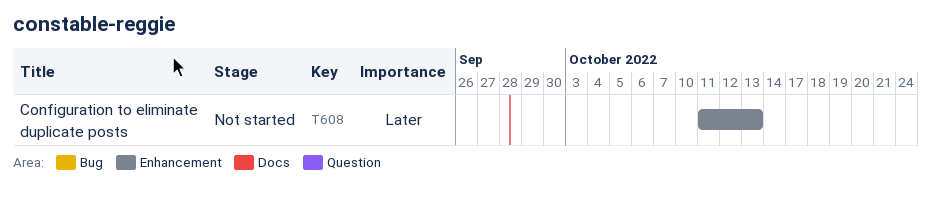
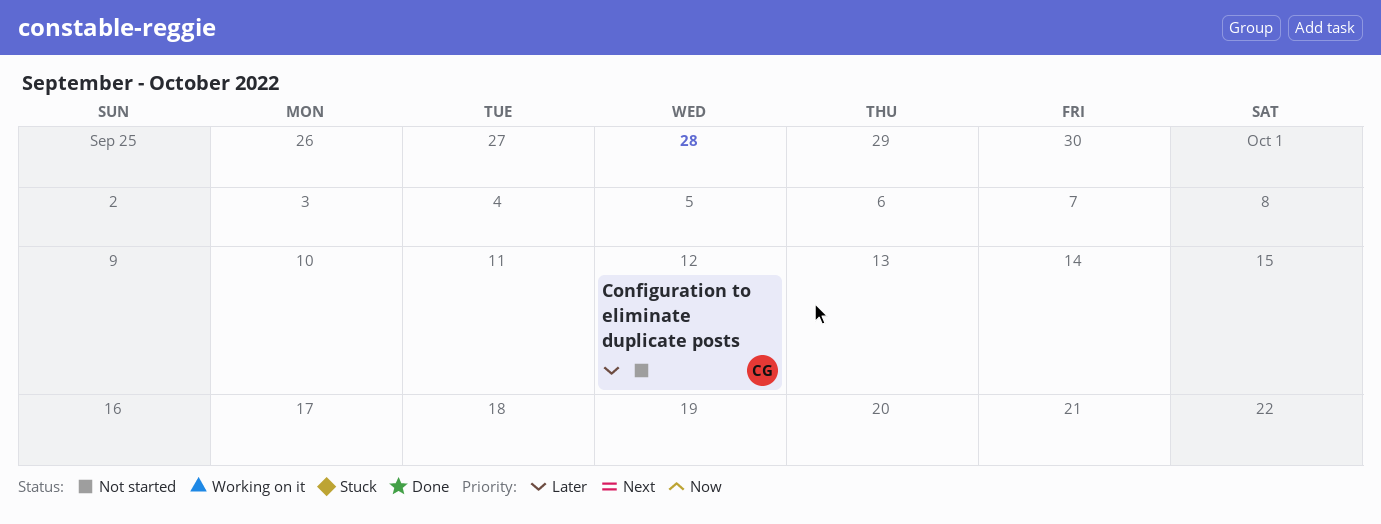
Configuration to eliminate duplicate posts, due: Oct 13 -> Oct 12

